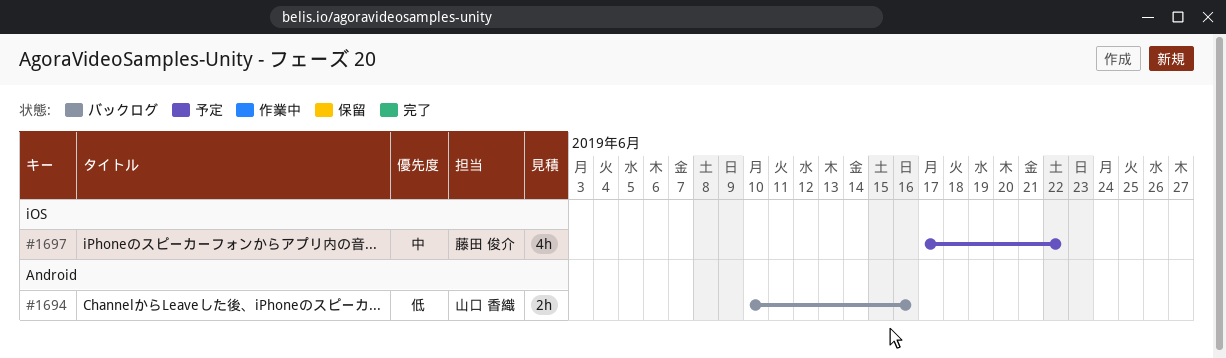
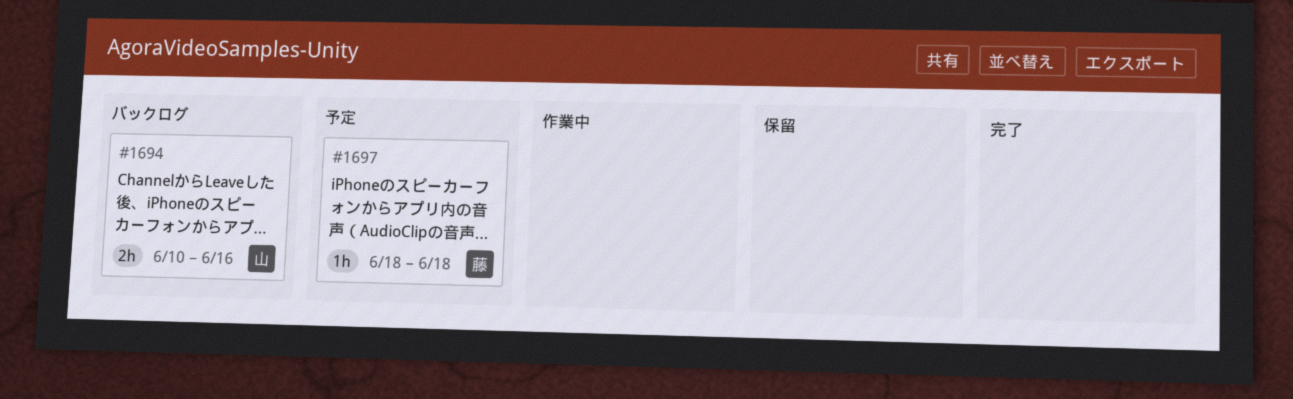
#1697, estimate: 4h -> 1h
#1697, start: Jun 17 -> Jun 18
#1697, due: Jun 22 -> Jun 18

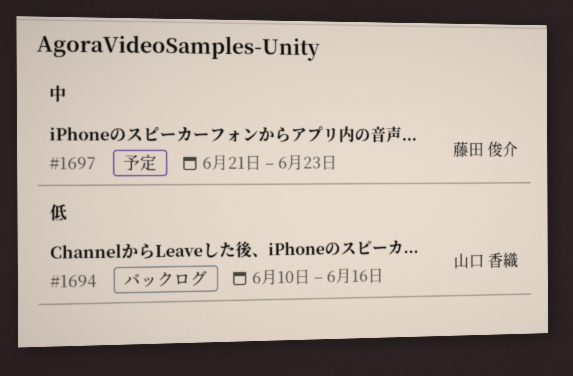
#1697, start: Jun 18 -> Jun 21
#1697, due: Jun 18 -> Jun 23

